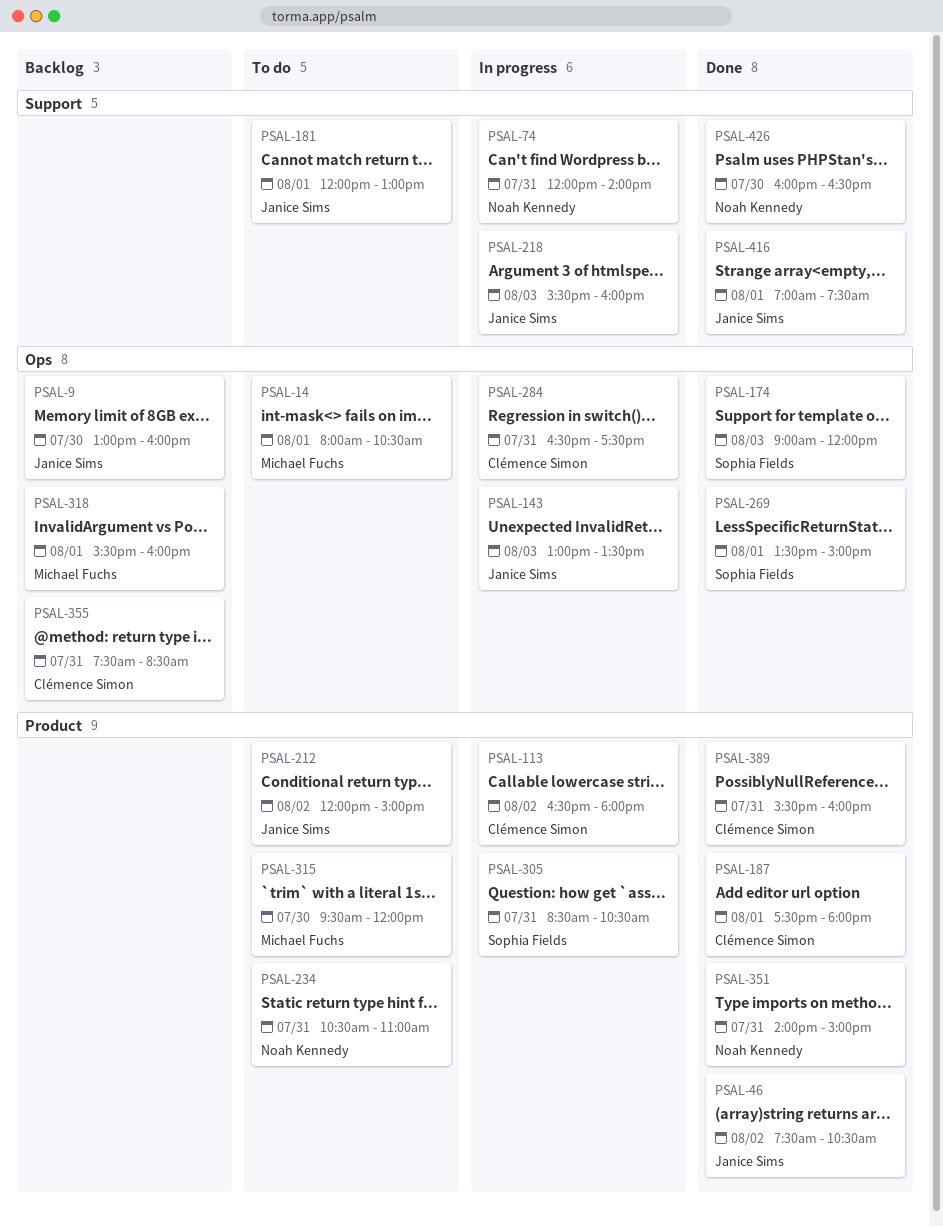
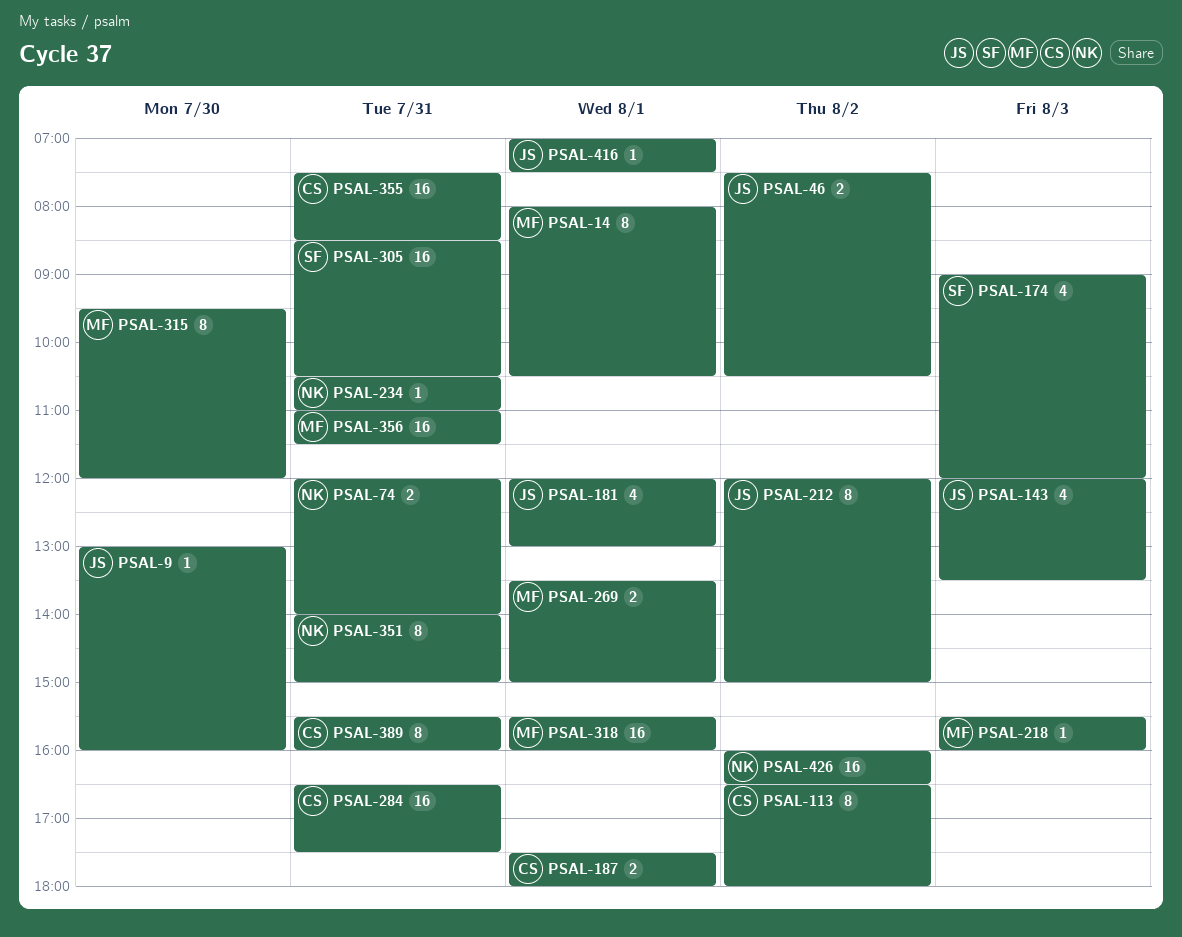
PSAL-143, begins: 13:00 -> 12:00
PSAL-218, owner: Janice Sims -> Michael Fuchs
PSAL-269, owner: Sophia Fields -> Michael Fuchs
PSAL-356: none -> present
PSAL-426, day: Jul 30 -> Aug 2

